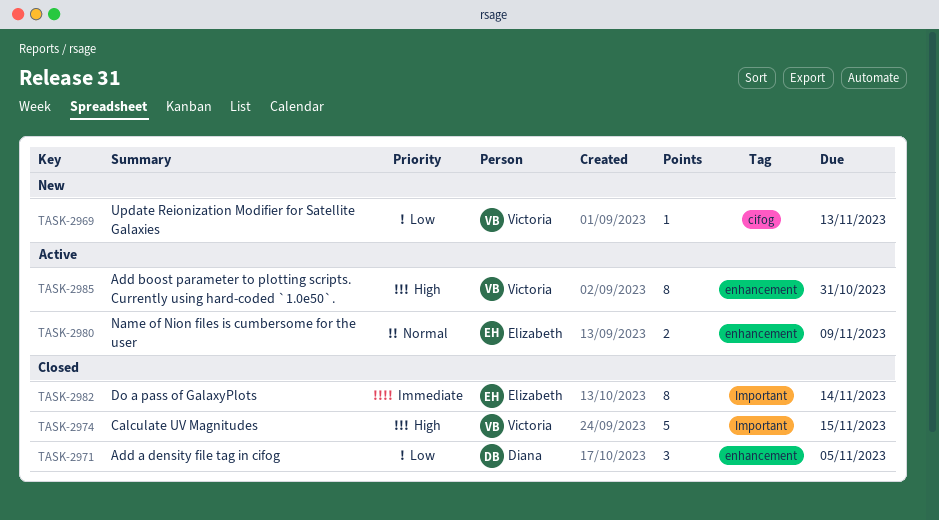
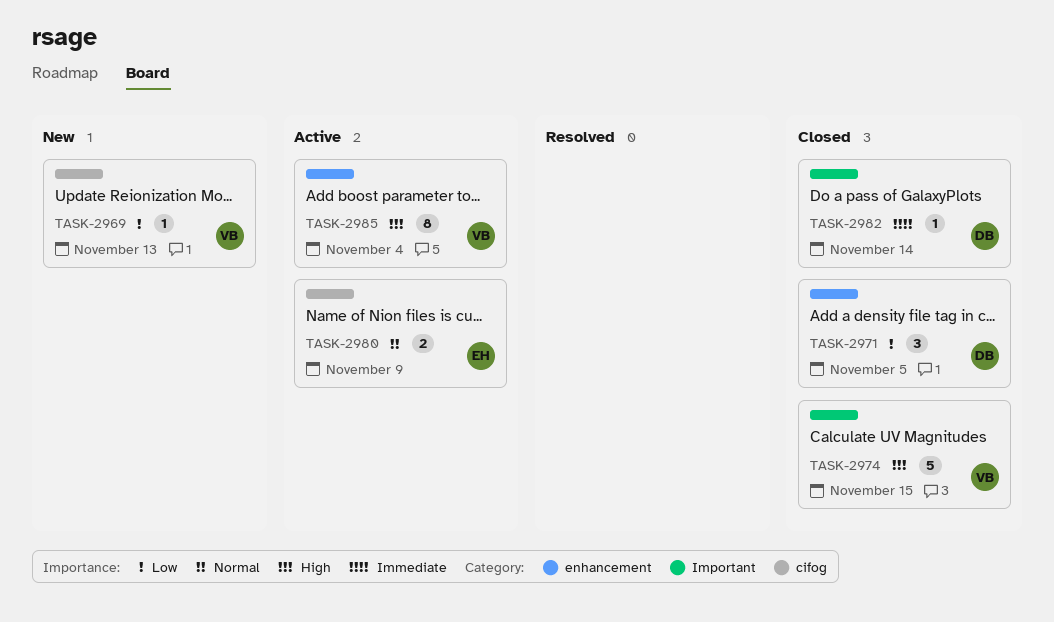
TASK-2980, label: enhancement -> cifog
TASK-2982, owner: Elizabeth -> Diana
TASK-2982, estimate: 8 -> 1
TASK-2985, due: Oct 31 -> Nov 4

